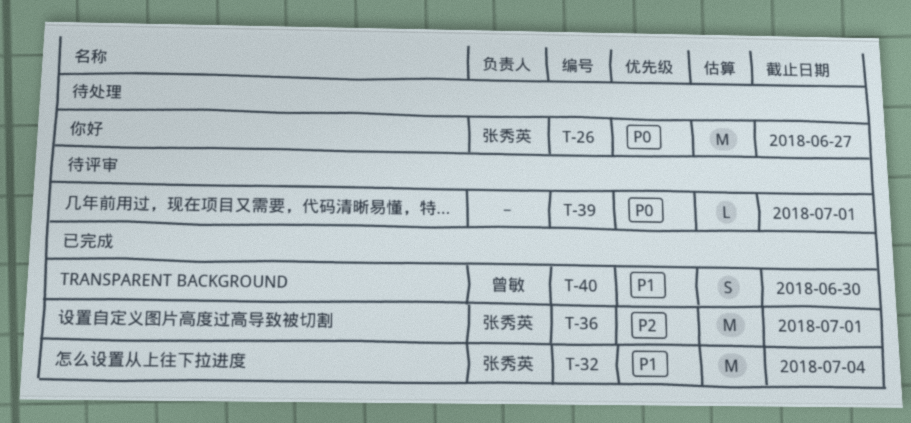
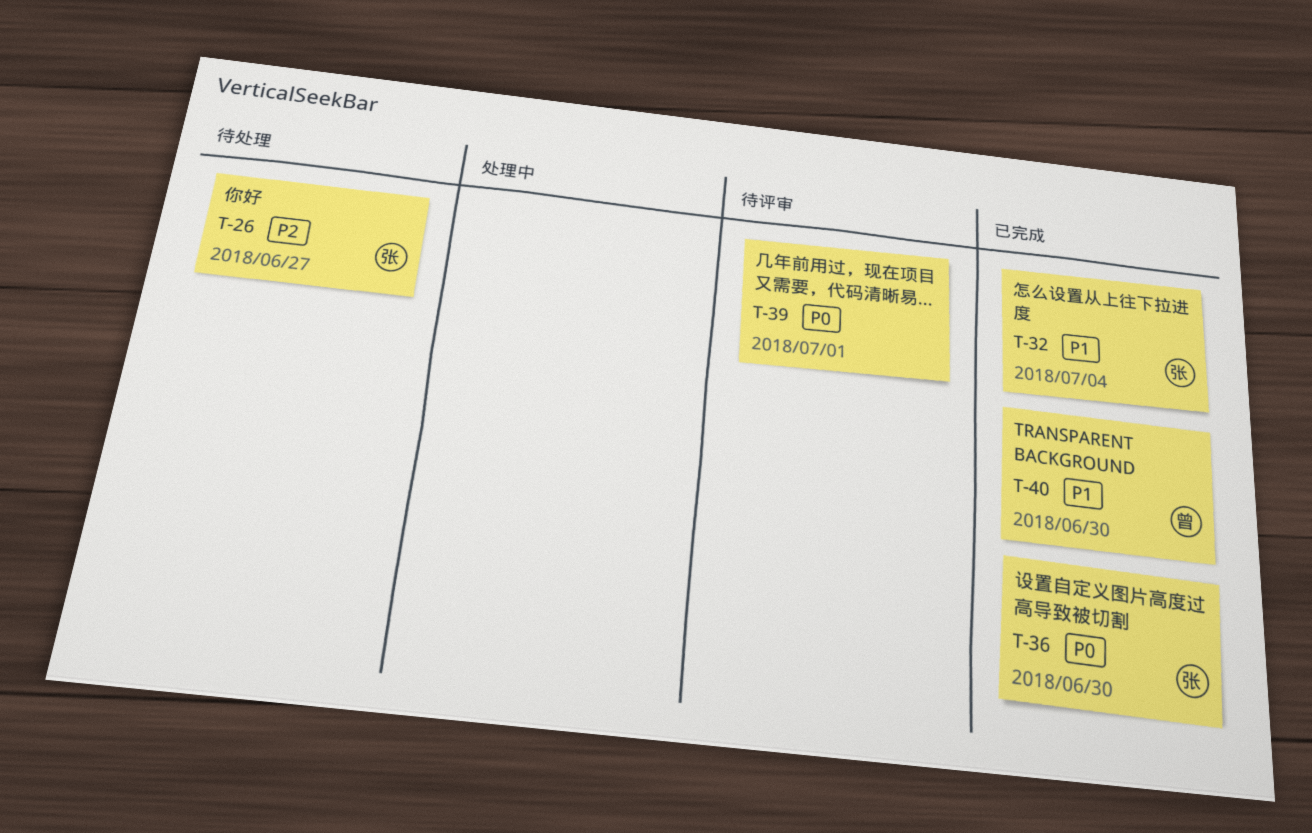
T-26, priority: P0 -> P2
T-36, priority: P2 -> P0
T-36, due: Jul 1 -> Jun 30

